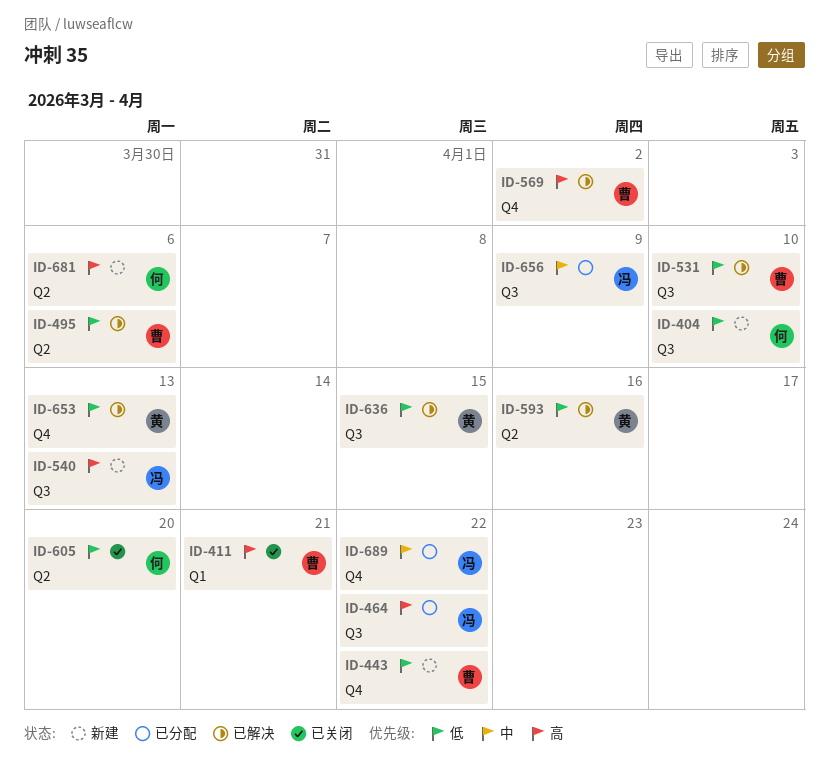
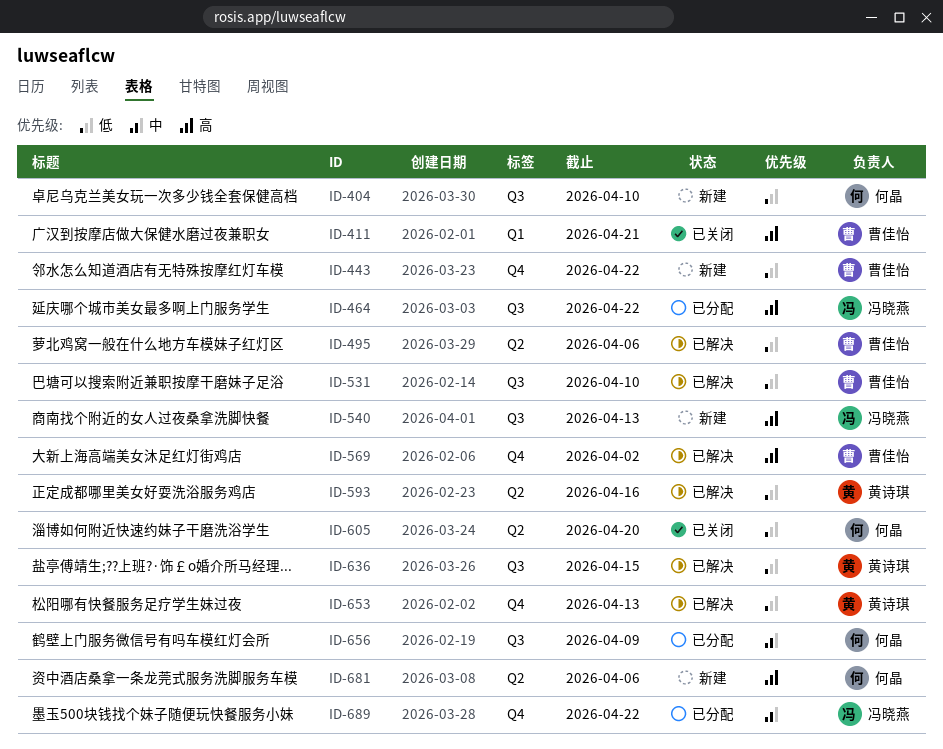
ID-656, owner: 冯晓燕 -> 何晶

